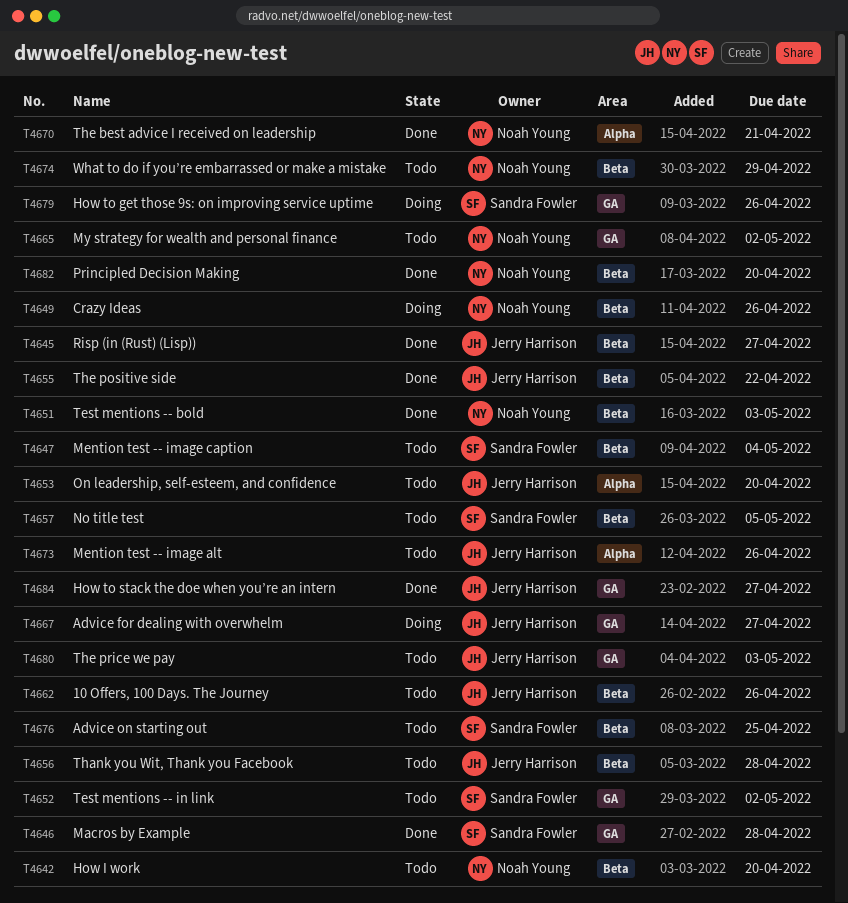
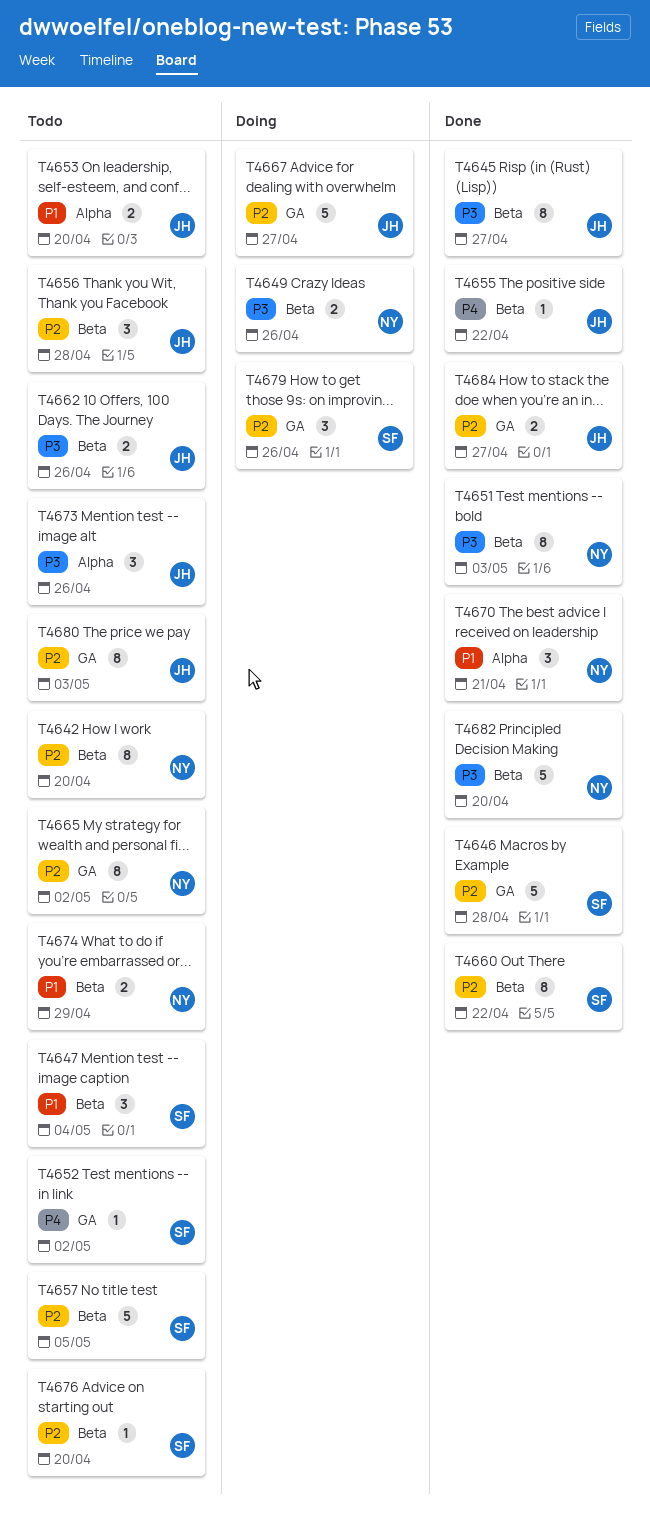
T4660: none -> present
T4676, due: Apr 25 -> Apr 20

